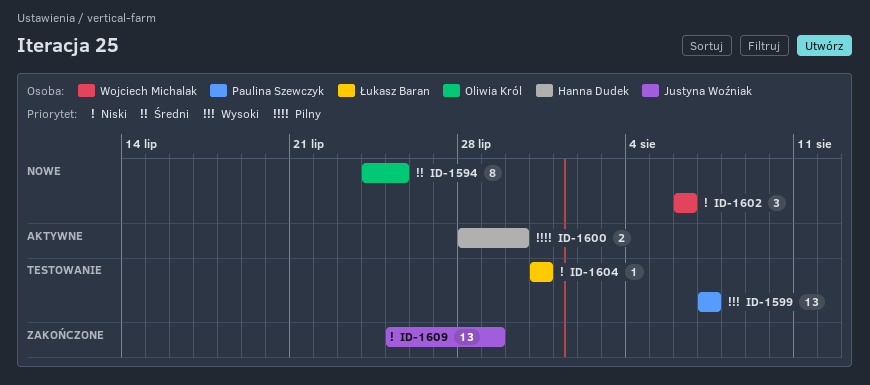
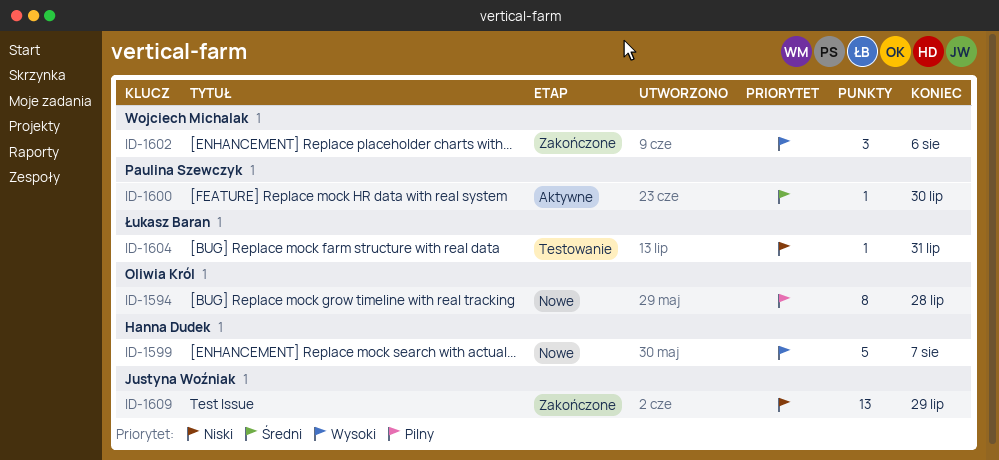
ID-1594, priority: Średni -> Pilny
ID-1594, due: Jul 25 -> Jul 28
ID-1599, status: Testowanie -> Nowe
ID-1599, owner: Paulina Szewczyk -> Hanna Dudek
ID-1599, estimate: 13 -> 5
ID-1600, owner: Hanna Dudek -> Paulina Szewczyk
ID-1600, priority: Pilny -> Średni
ID-1600, estimate: 2 -> 1
ID-1602, status: Nowe -> Zakończone
ID-1602, priority: Niski -> Wysoki

